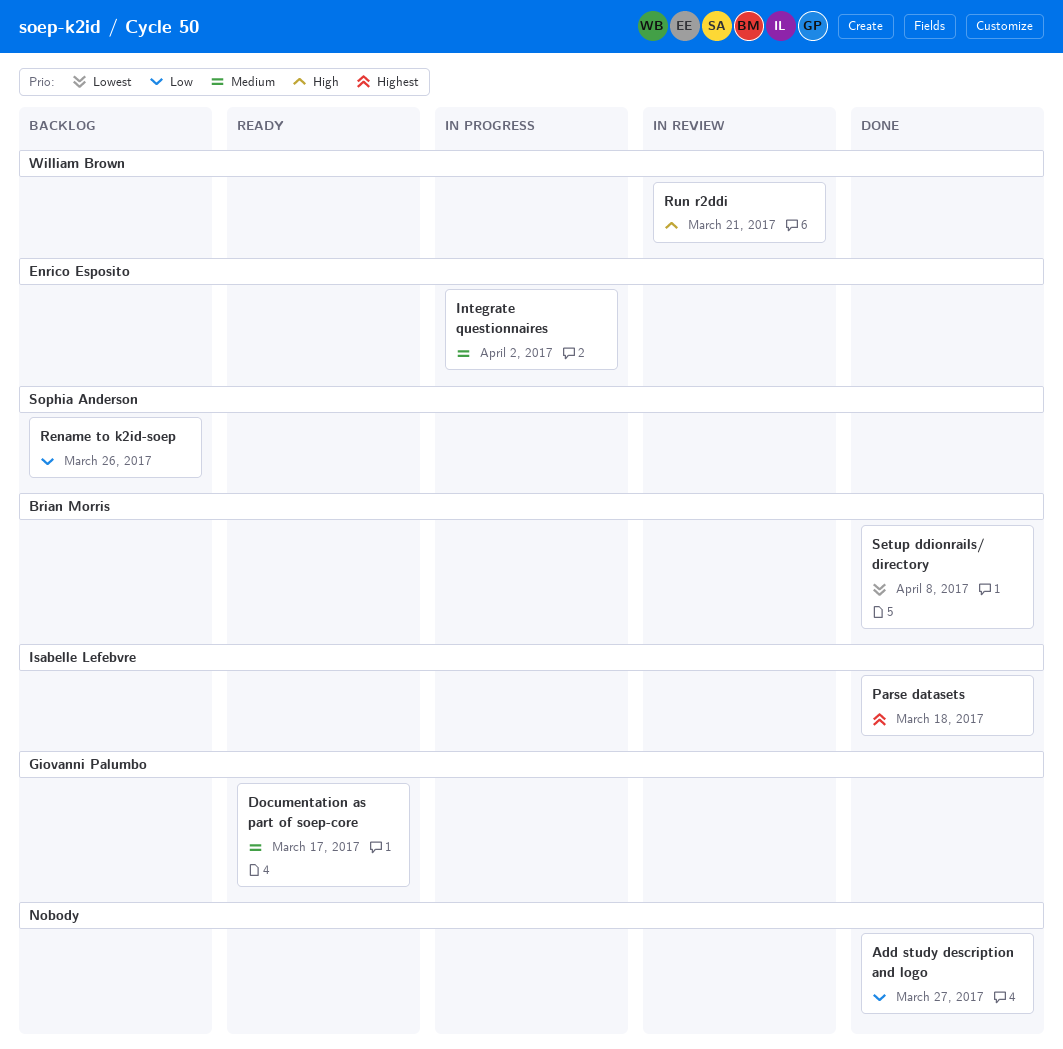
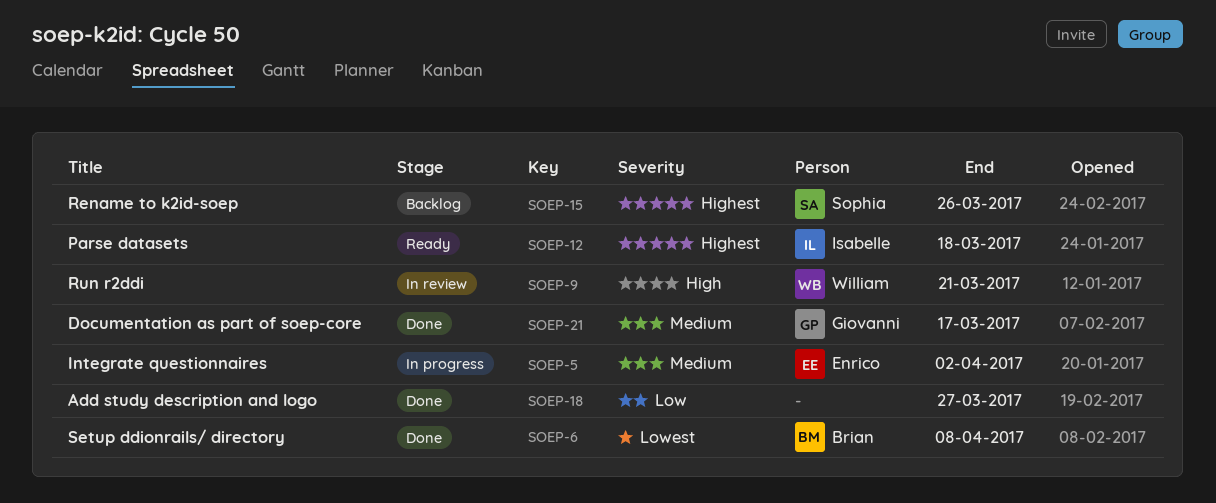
Documentation as part of soep-core, status: Ready -> Done
Parse datasets, status: Done -> Ready
Rename to k2id-soep, priority: Low -> Highest

